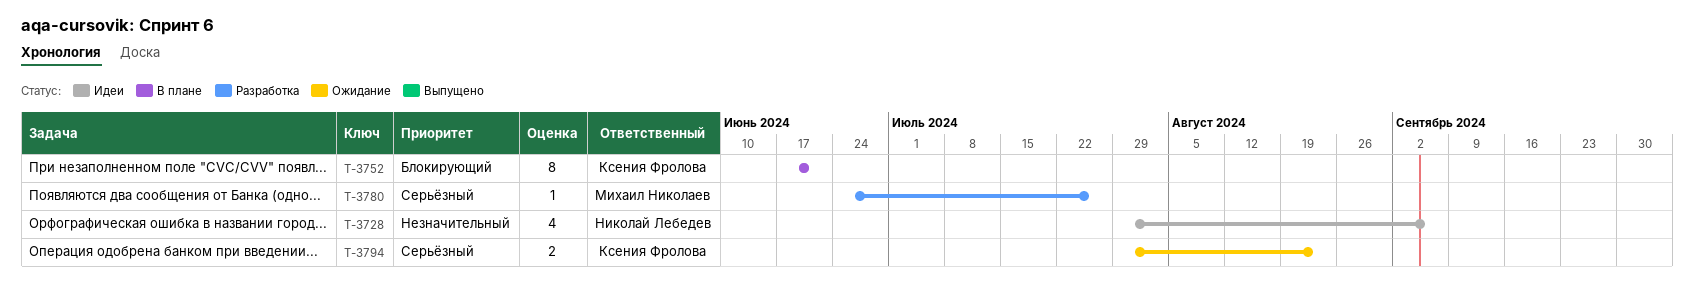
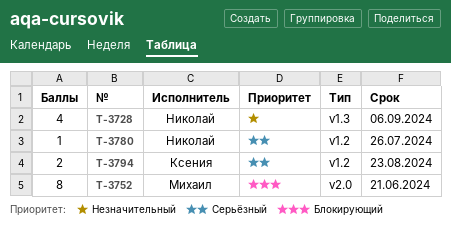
T-3752, owner: Ксения Фролова -> Михаил Николаев
T-3780, owner: Михаил Николаев -> Николай Лебедев

